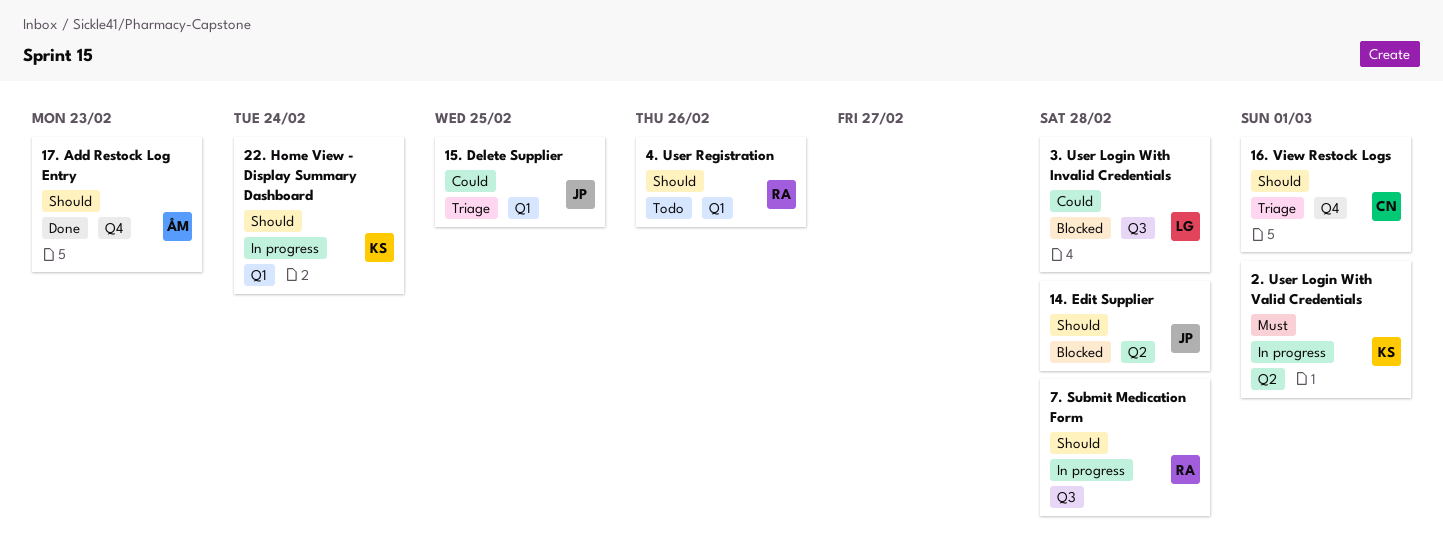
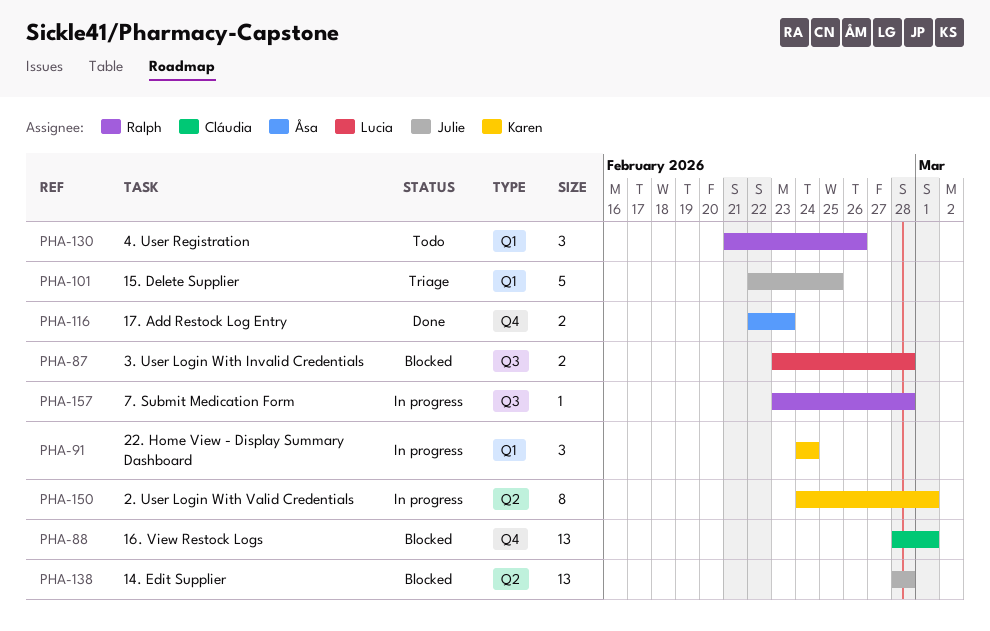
16. View Restock Logs, status: Triage -> Blocked

